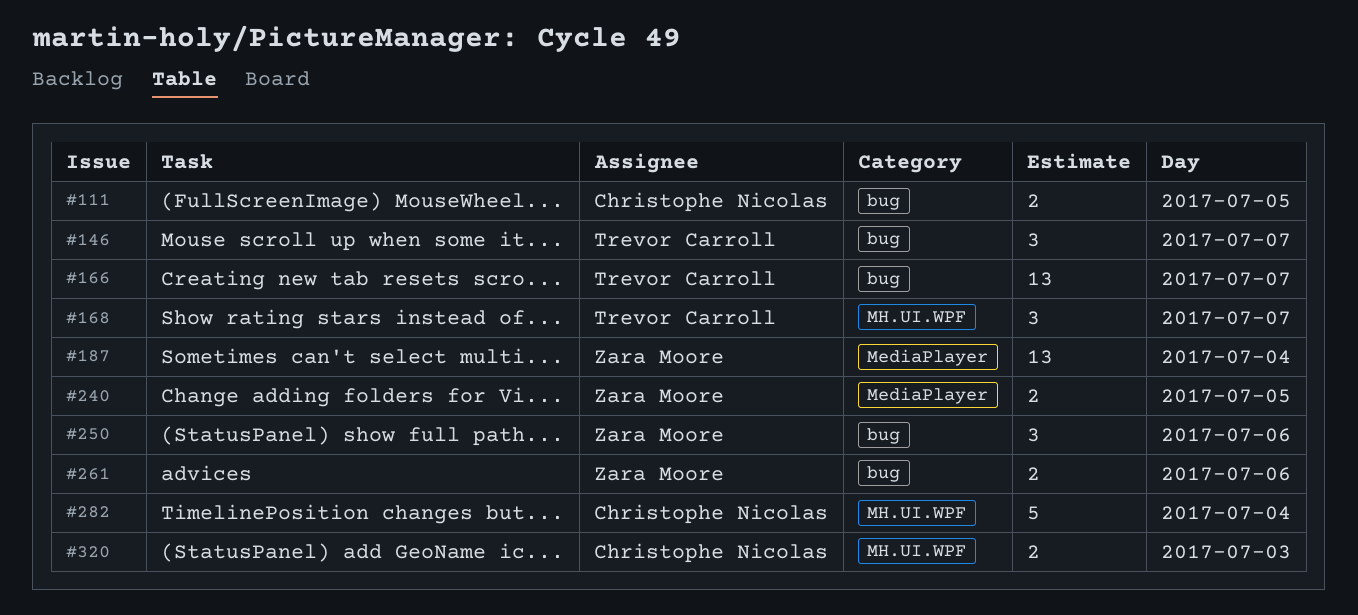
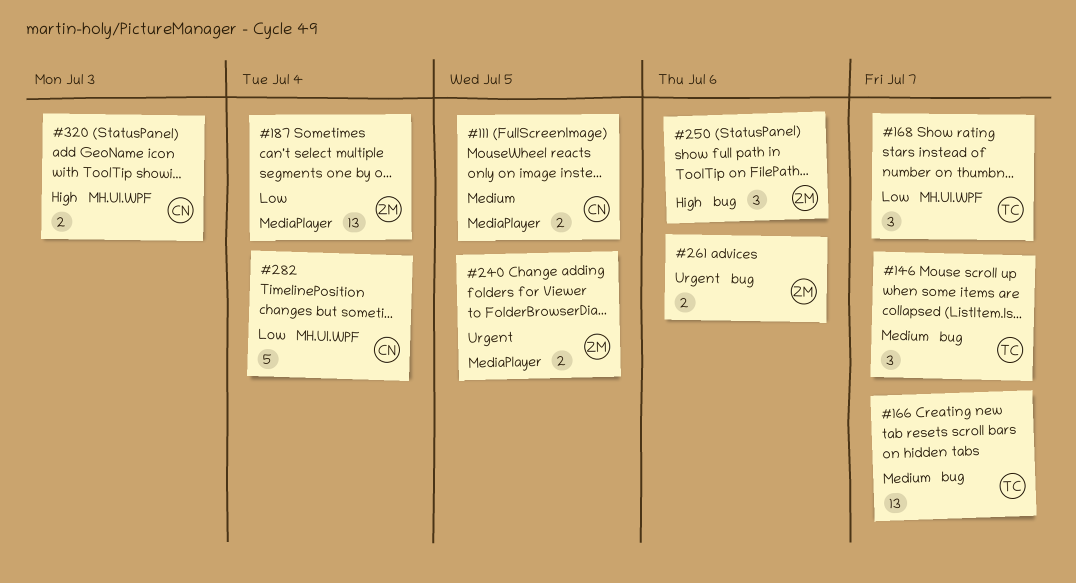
#111, label: bug -> MediaPlayer

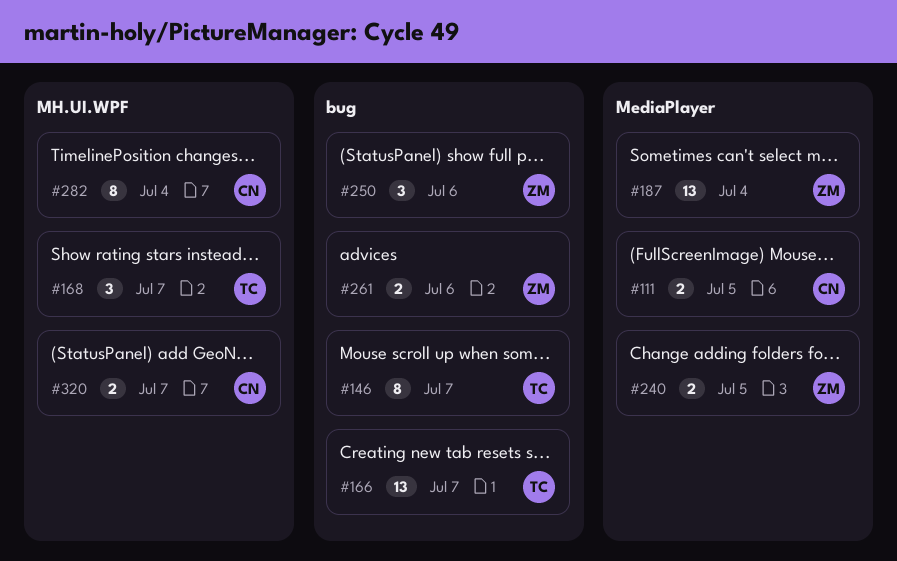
#146, estimate: 3 -> 8
#282, estimate: 5 -> 8
#320, day: Jul 3 -> Jul 7

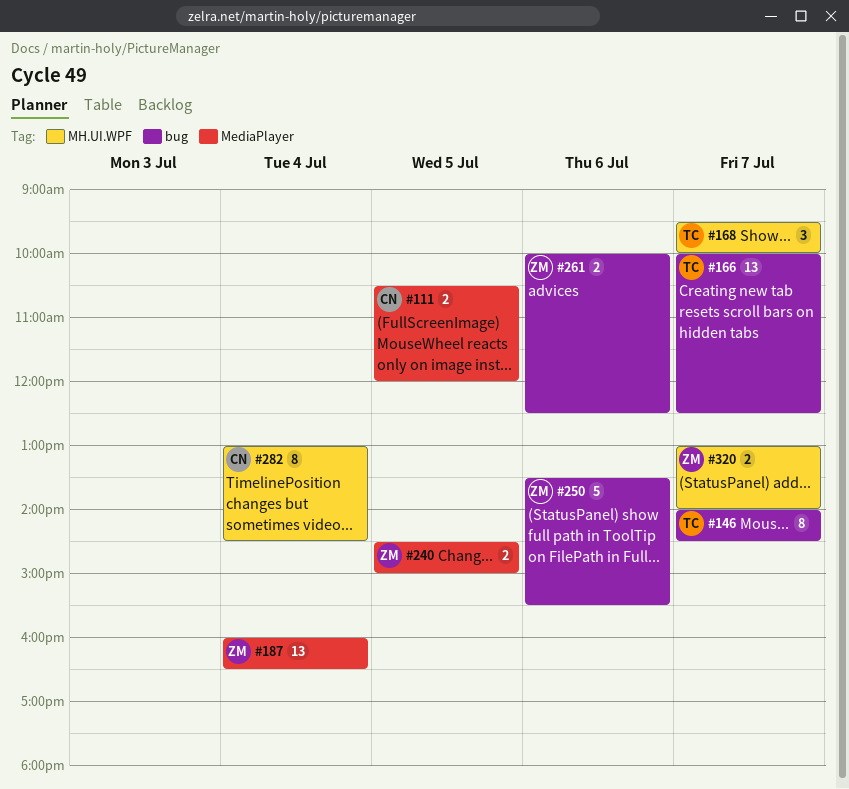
#250, estimate: 3 -> 5
#320, owner: CN -> ZM

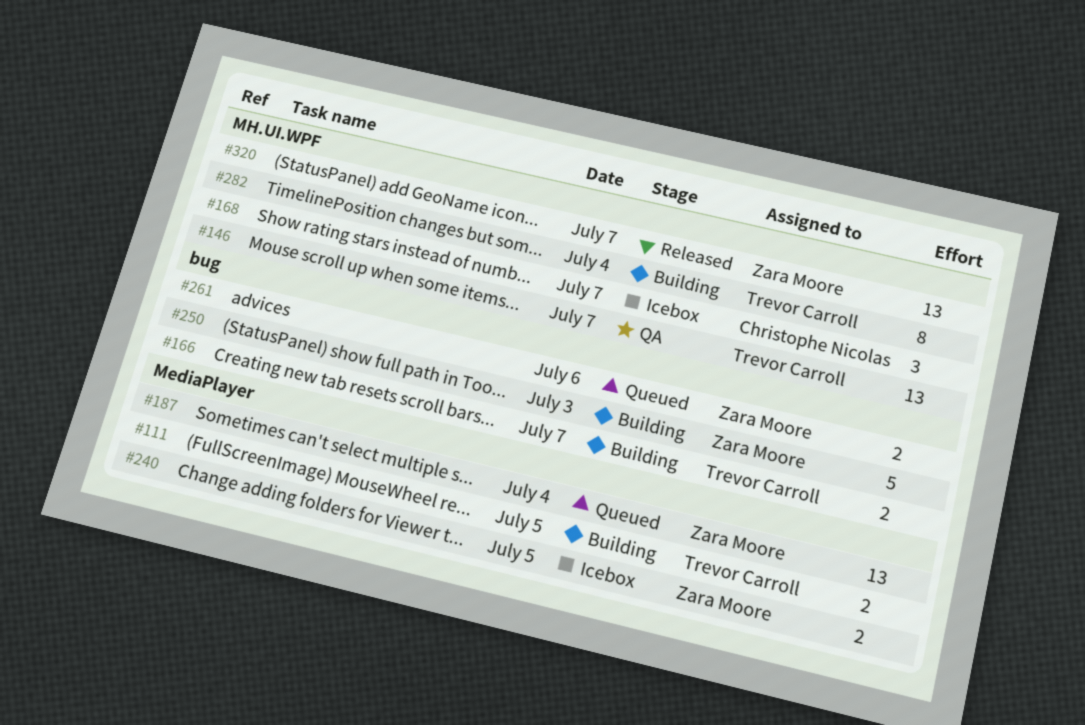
#111, owner: Christophe Nicolas -> Trevor Carroll
#146, label: bug -> MH.UI.WPF
#146, estimate: 8 -> 13
#166, estimate: 13 -> 2
#168, owner: Trevor Carroll -> Christophe Nicolas
#250, day: Jul 6 -> Jul 3
#282, owner: Christophe Nicolas -> Trevor Carroll
#320, estimate: 2 -> 13

